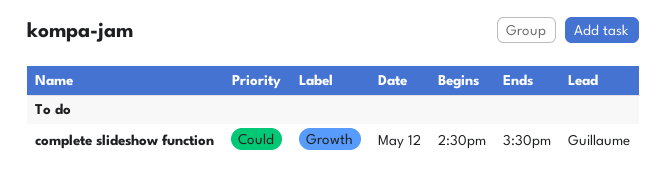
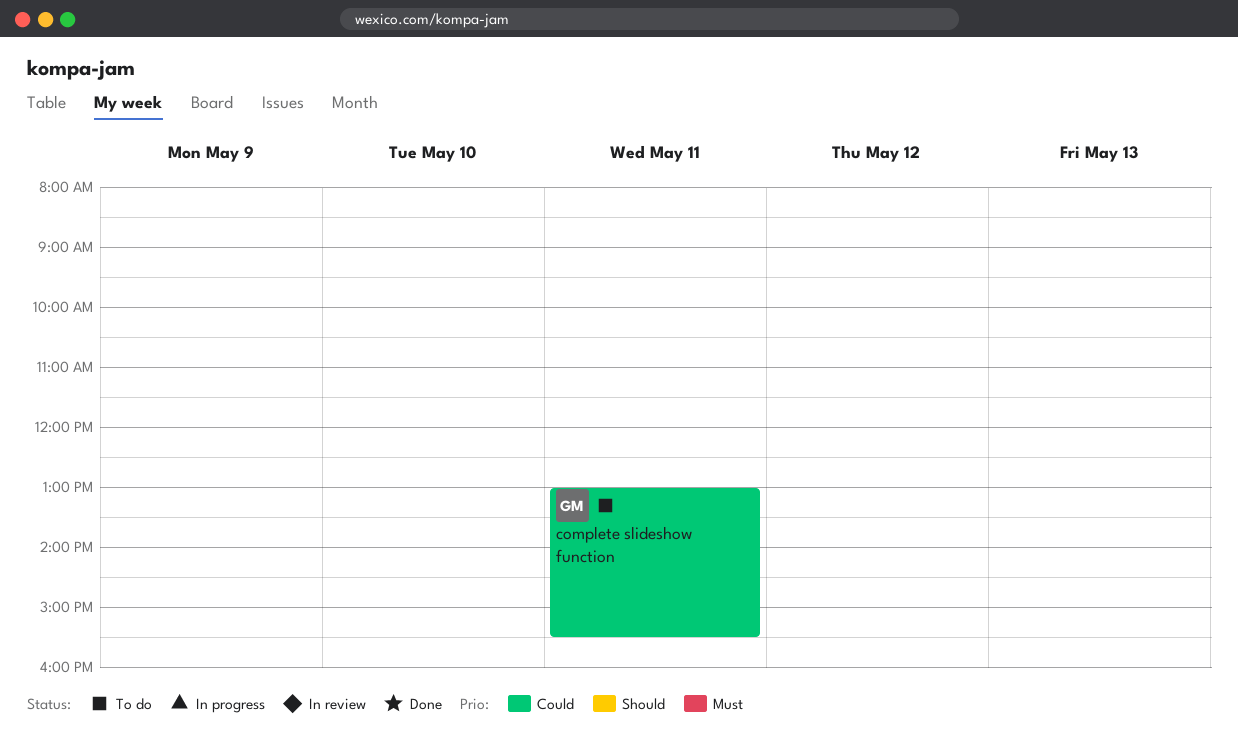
complete slideshow function, day: May 12 -> May 11
complete slideshow function, begins: 14:30 -> 13:00

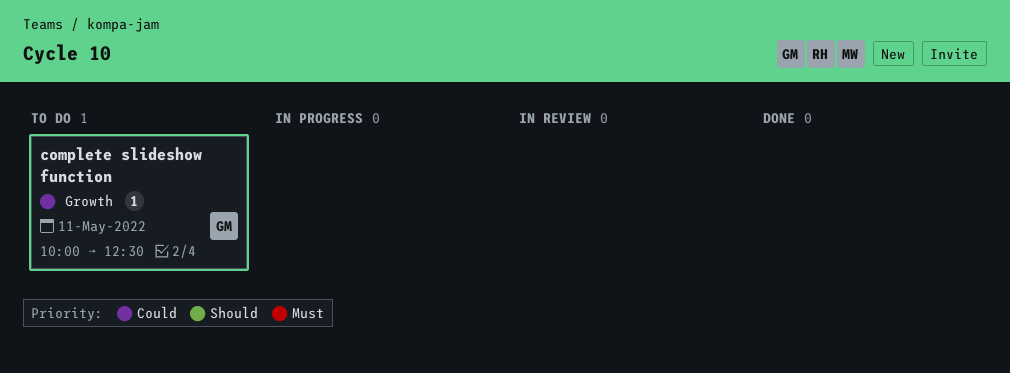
complete slideshow function, begins: 13:00 -> 10:00
complete slideshow function, ends: 15:30 -> 12:30

